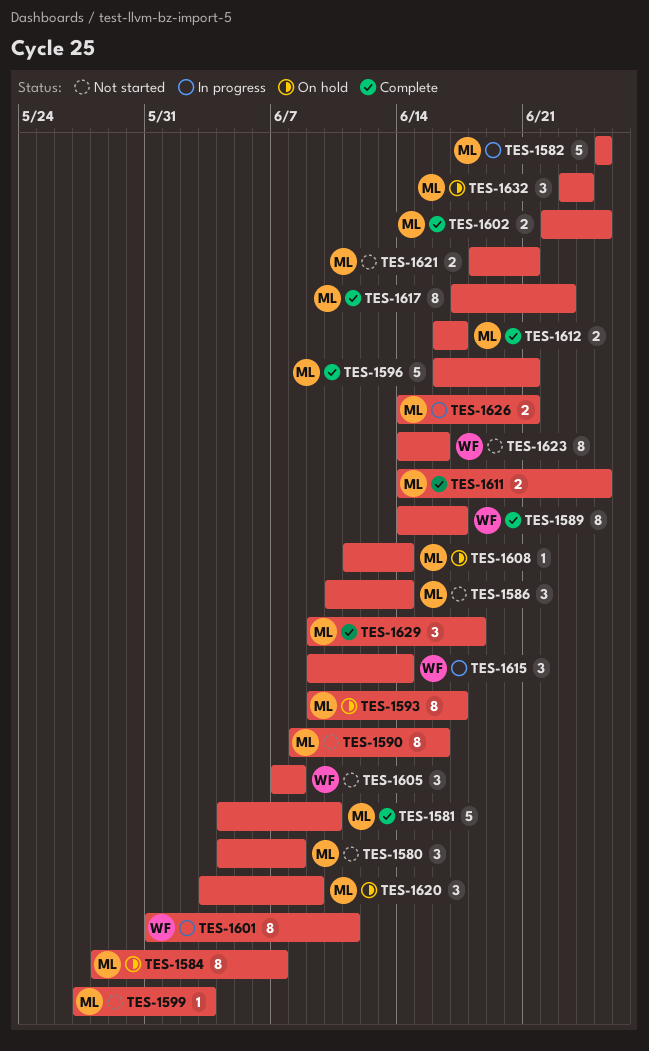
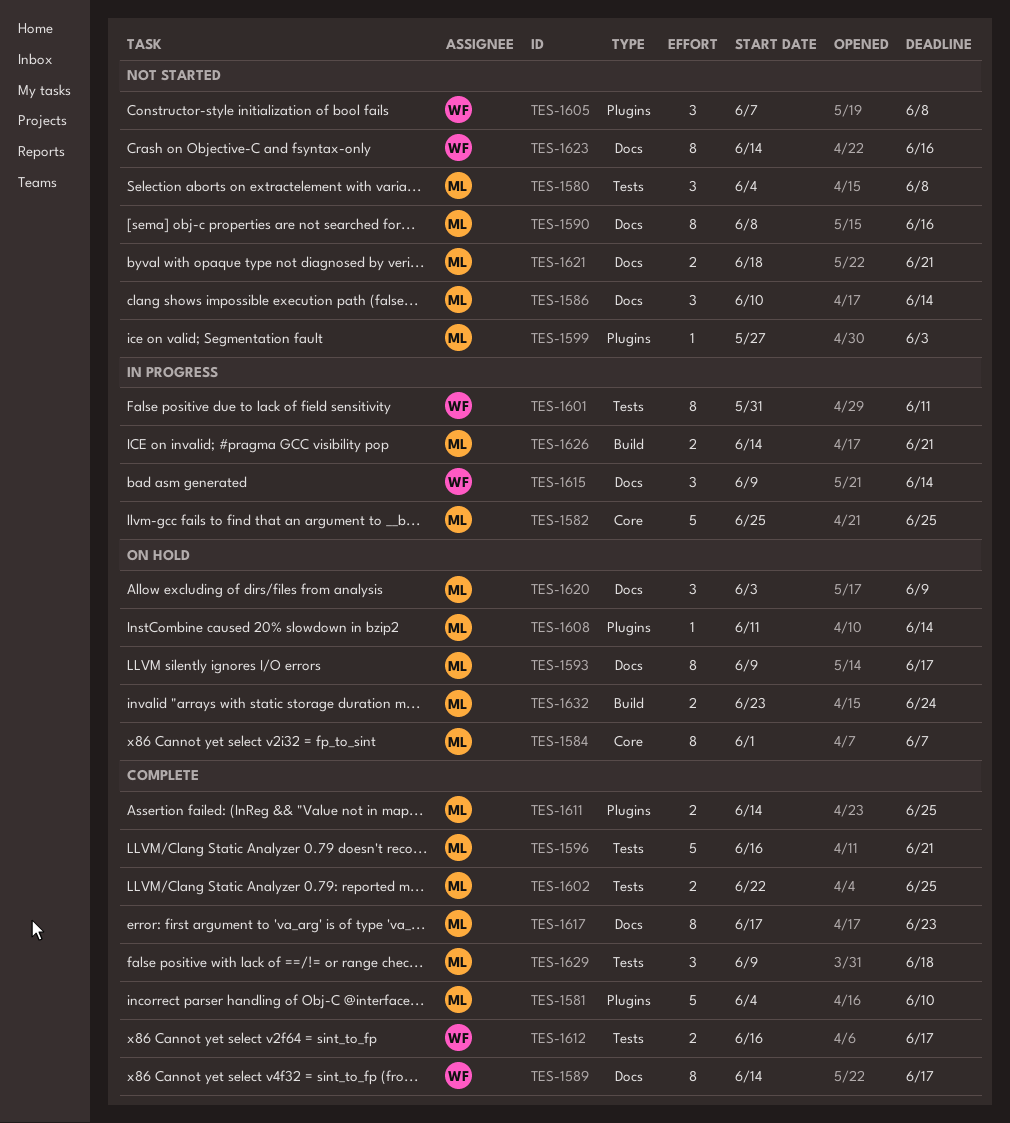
TES-1584, start: May 28 -> Jun 1
TES-1612, owner: ML -> WF
TES-1632, estimate: 3 -> 2

